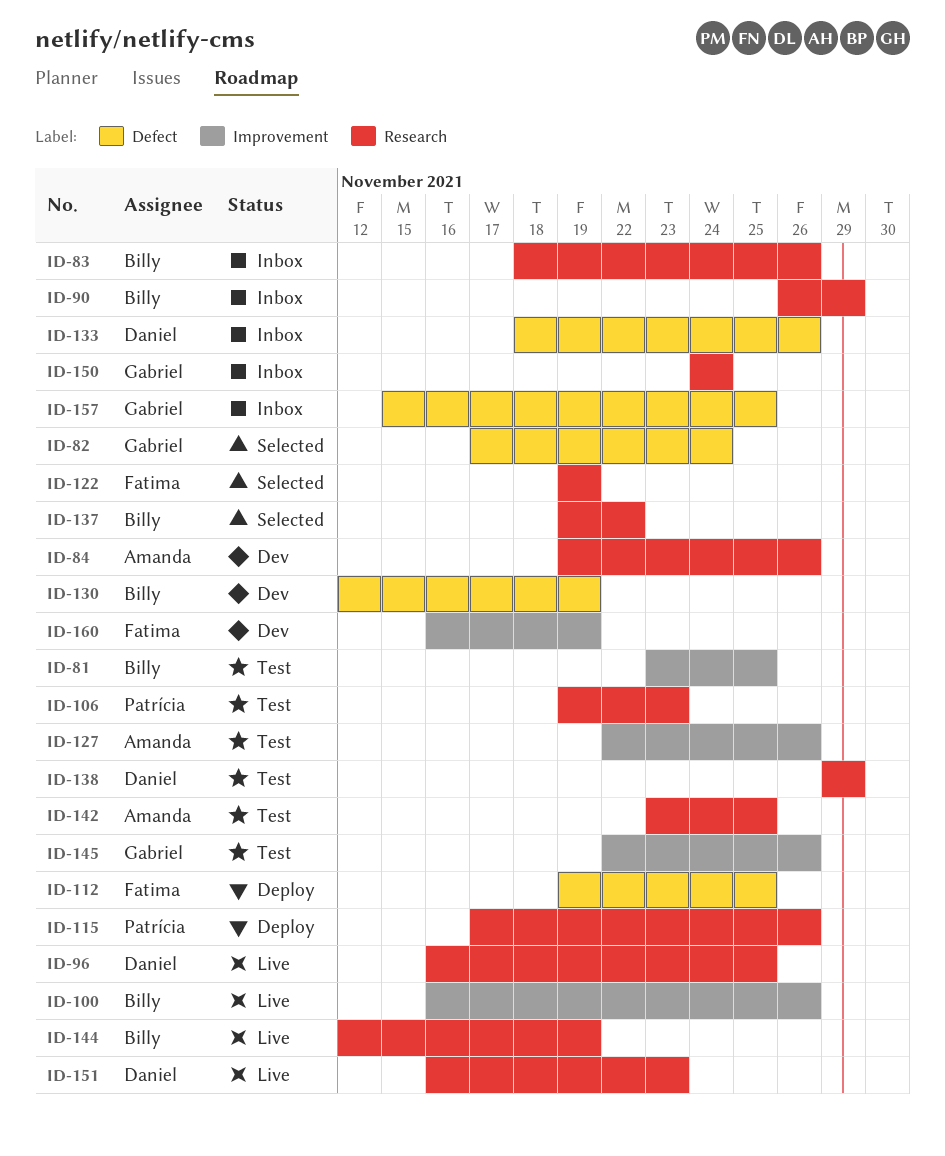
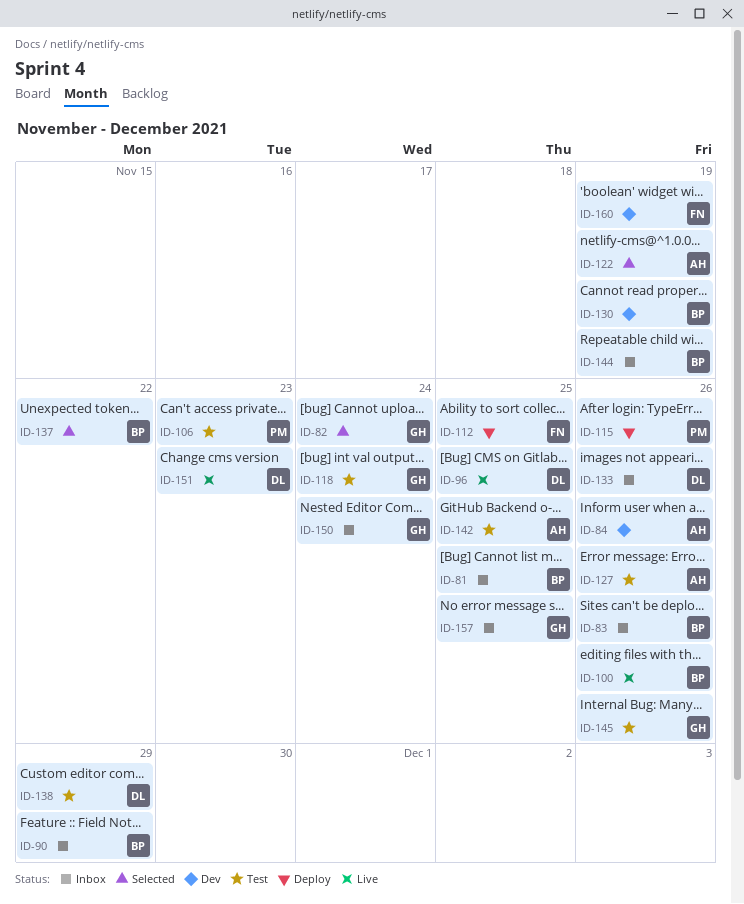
ID-81, status: Test -> Inbox
ID-118: none -> present
ID-122, owner: Fatima -> Amanda
ID-144, status: Live -> Inbox

